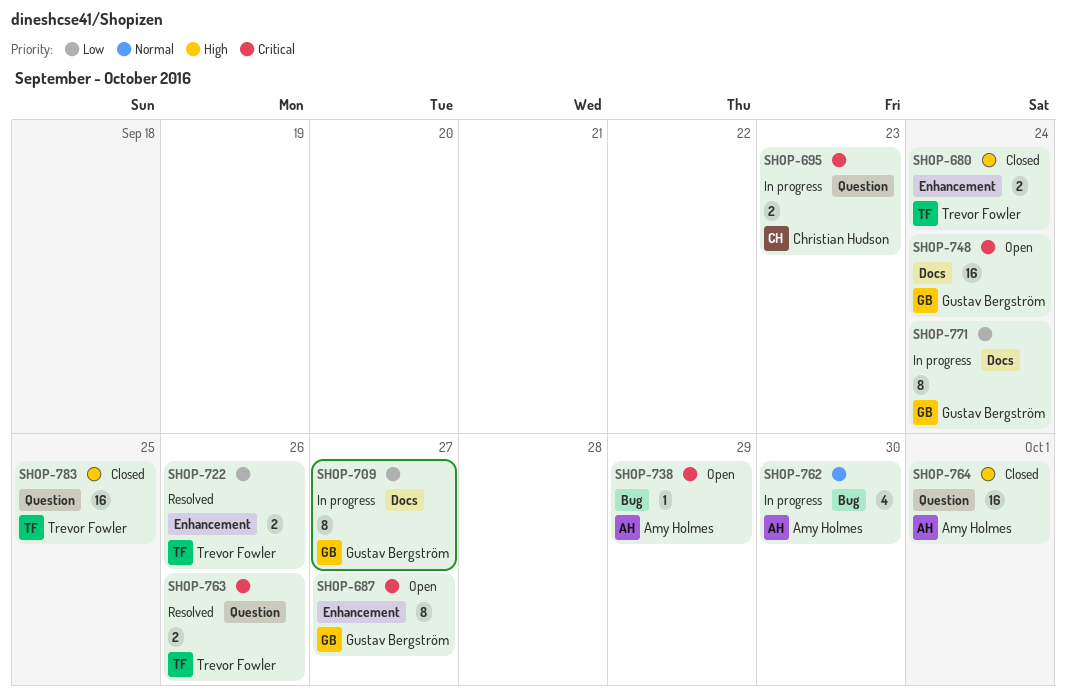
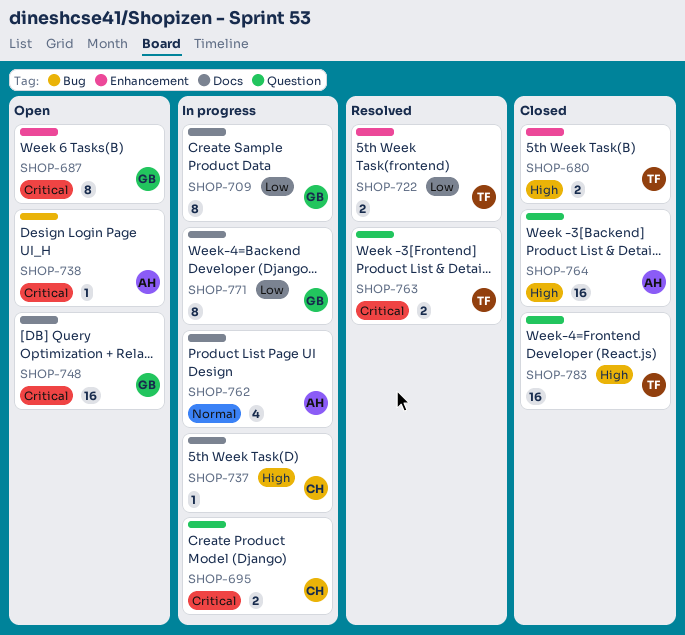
SHOP-737: none -> present
SHOP-762, label: Bug -> Docs

